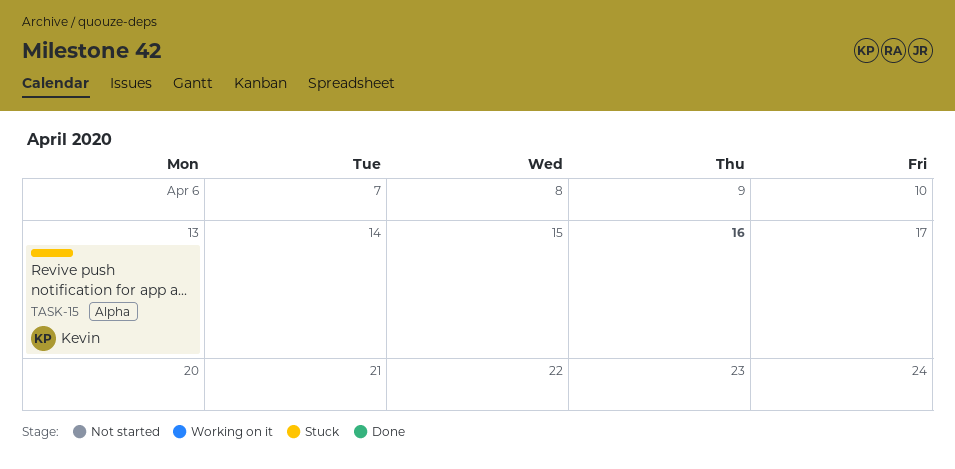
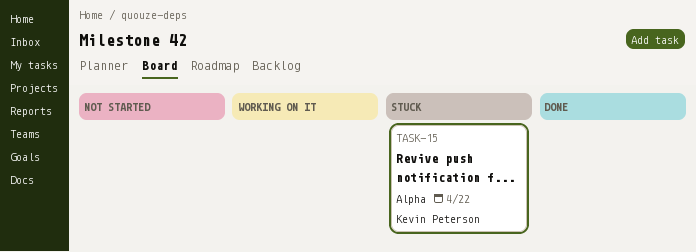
TASK-15, due: Apr 13 -> Apr 22

